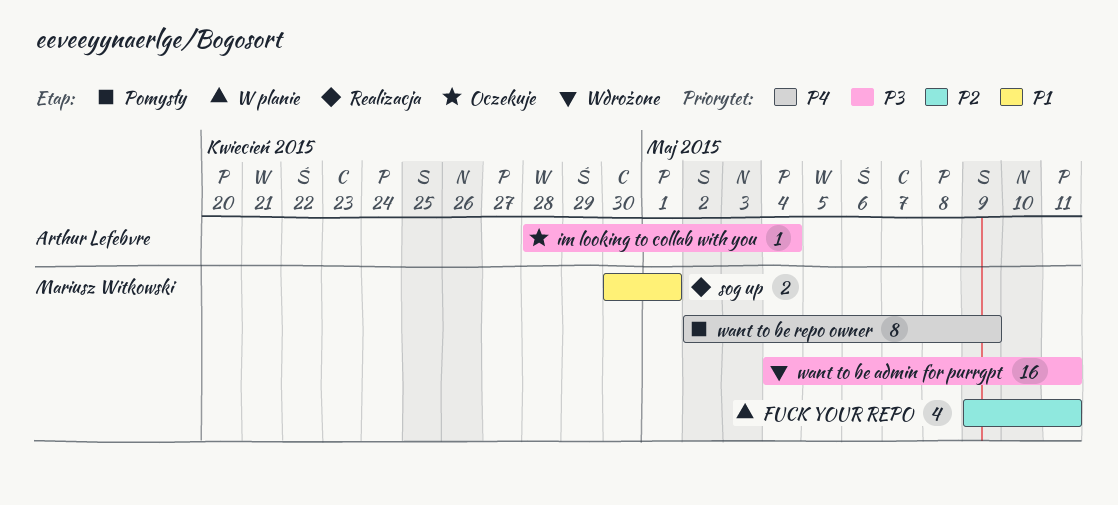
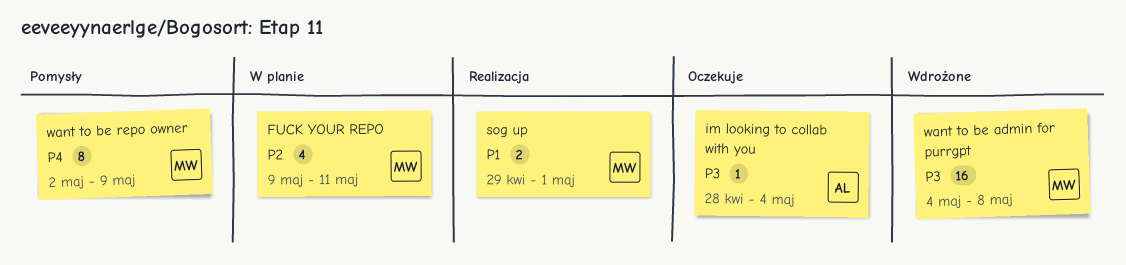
sog up, start: Apr 30 -> Apr 29
want to be admin for purrgpt, due: May 11 -> May 8

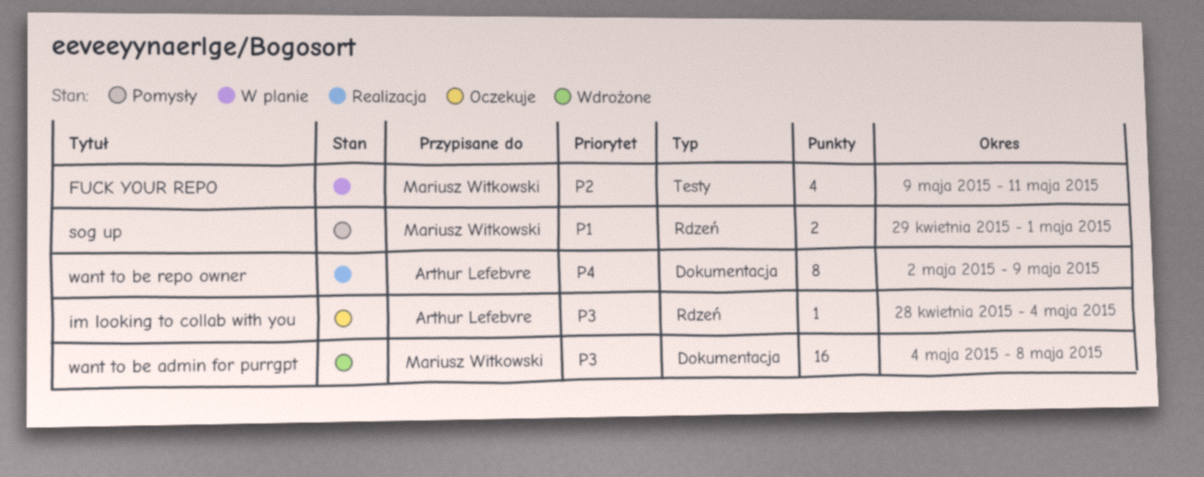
sog up, status: Realizacja -> Pomysły
want to be repo owner, status: Pomysły -> Realizacja
want to be repo owner, owner: Mariusz Witkowski -> Arthur Lefebvre

